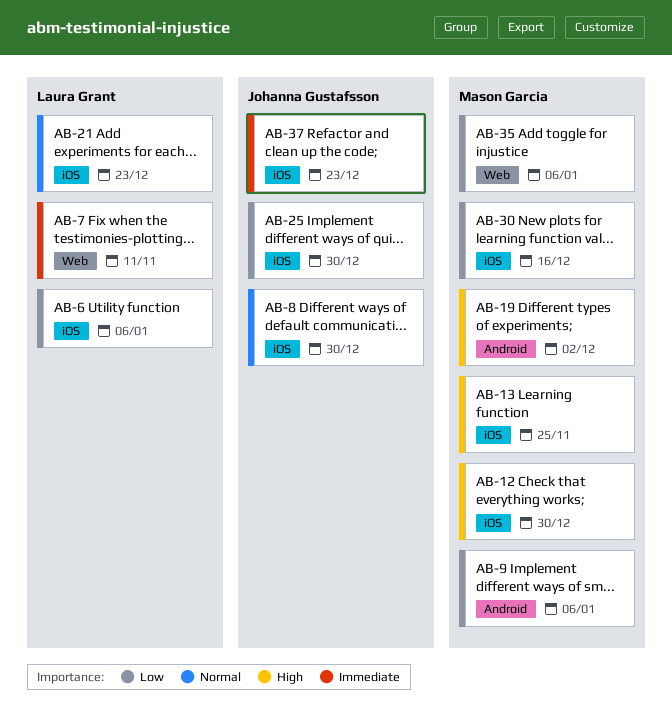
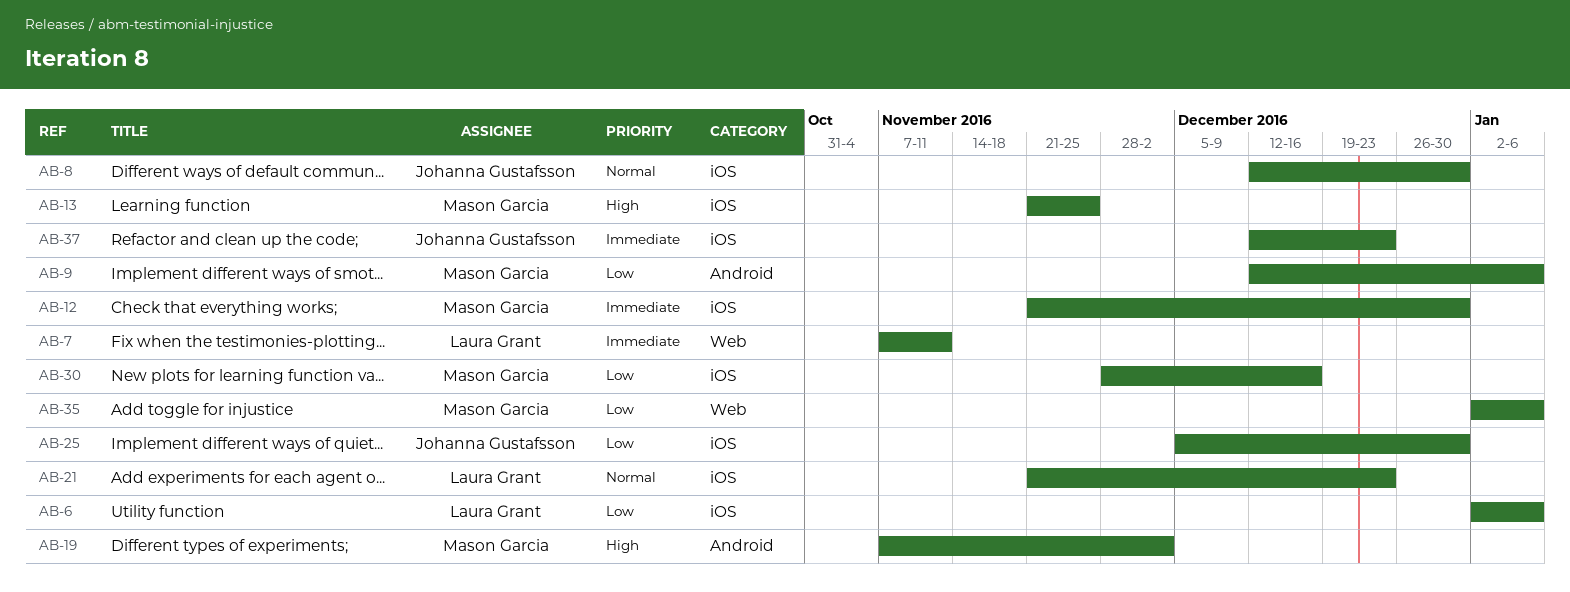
AB-12, priority: High -> Immediate

